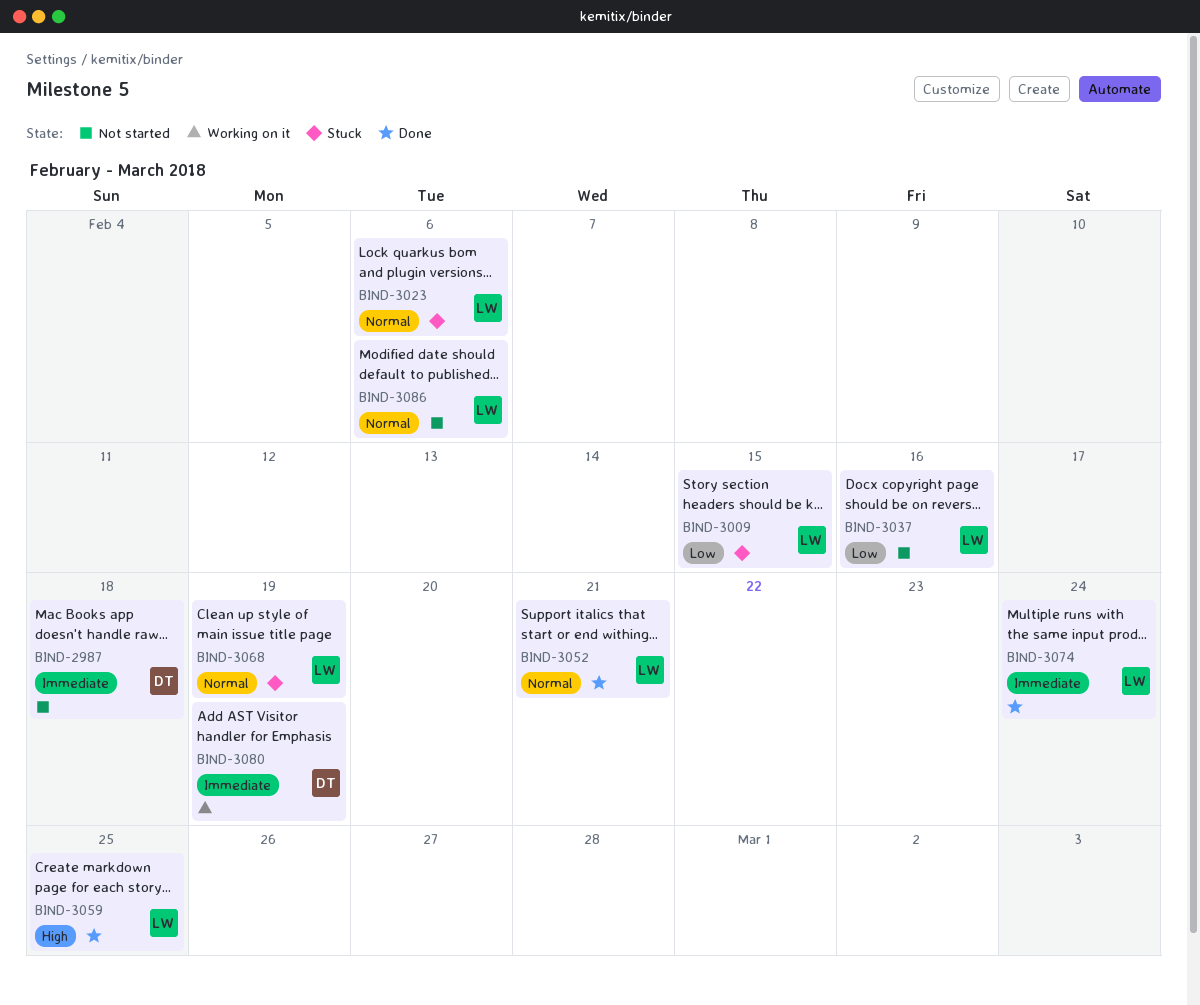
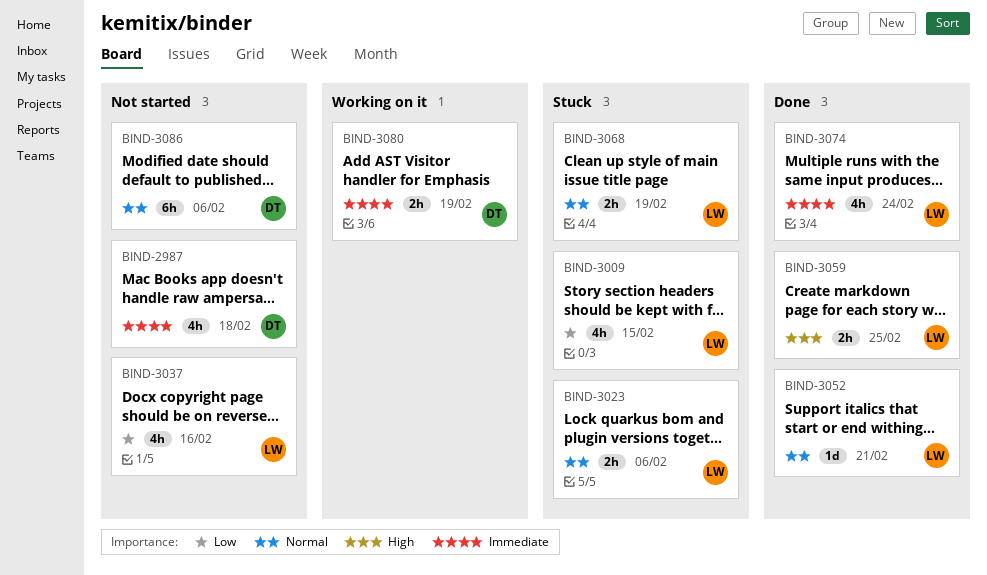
BIND-3086, owner: LW -> DT

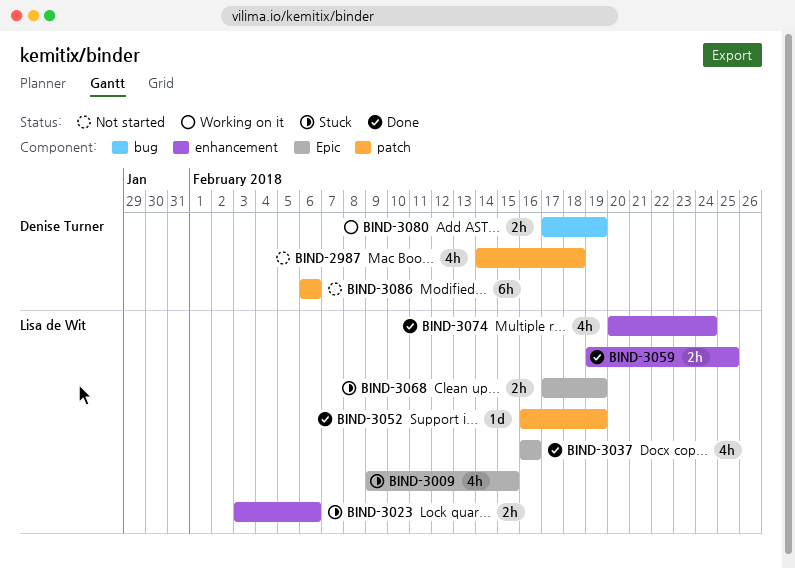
BIND-3037, status: Not started -> Done
BIND-3052, due: Feb 21 -> Feb 19

